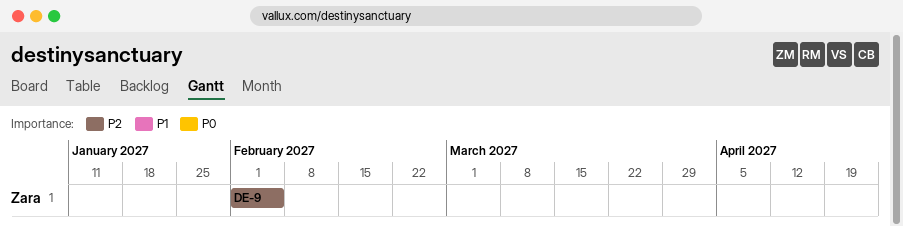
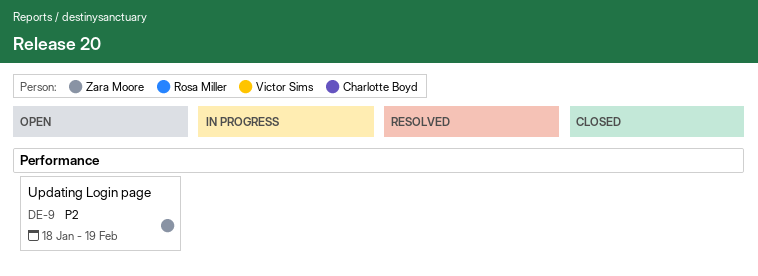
DE-9, start: Feb 1 -> Jan 18
DE-9, due: Feb 5 -> Feb 19

